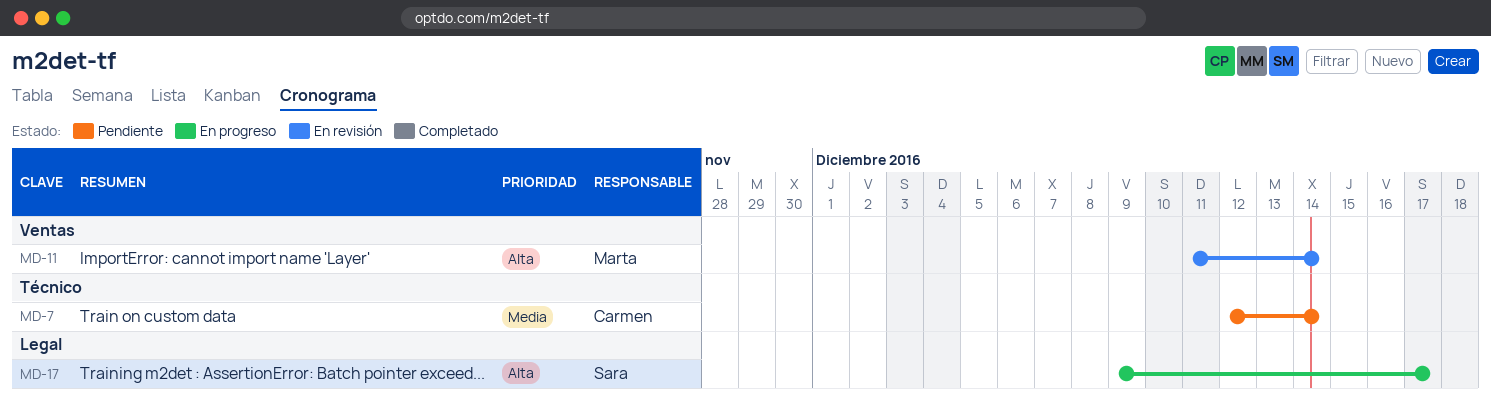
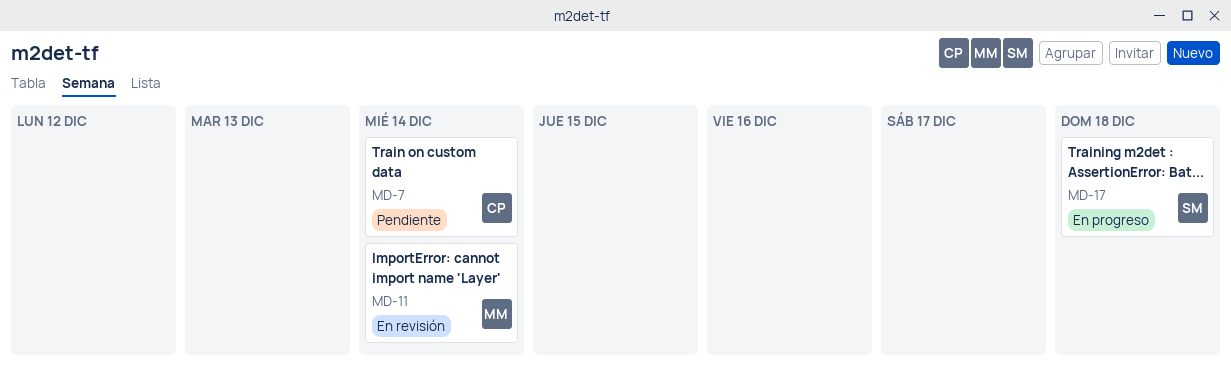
MD-17, due: Dec 17 -> Dec 18

